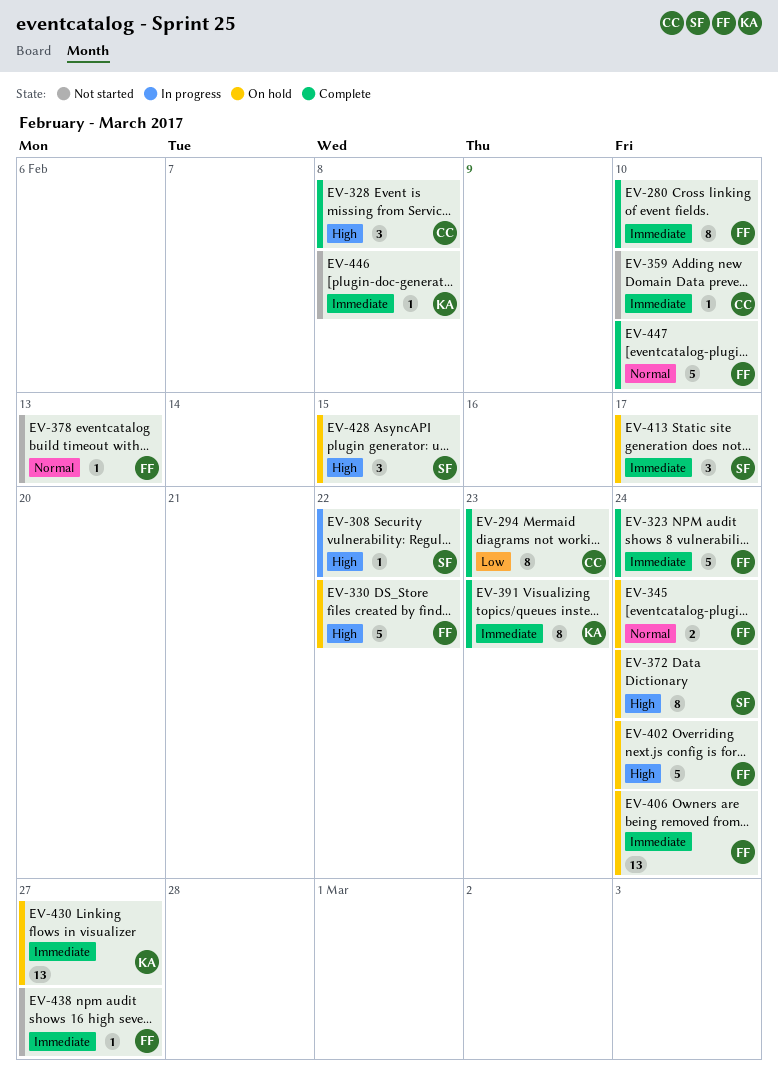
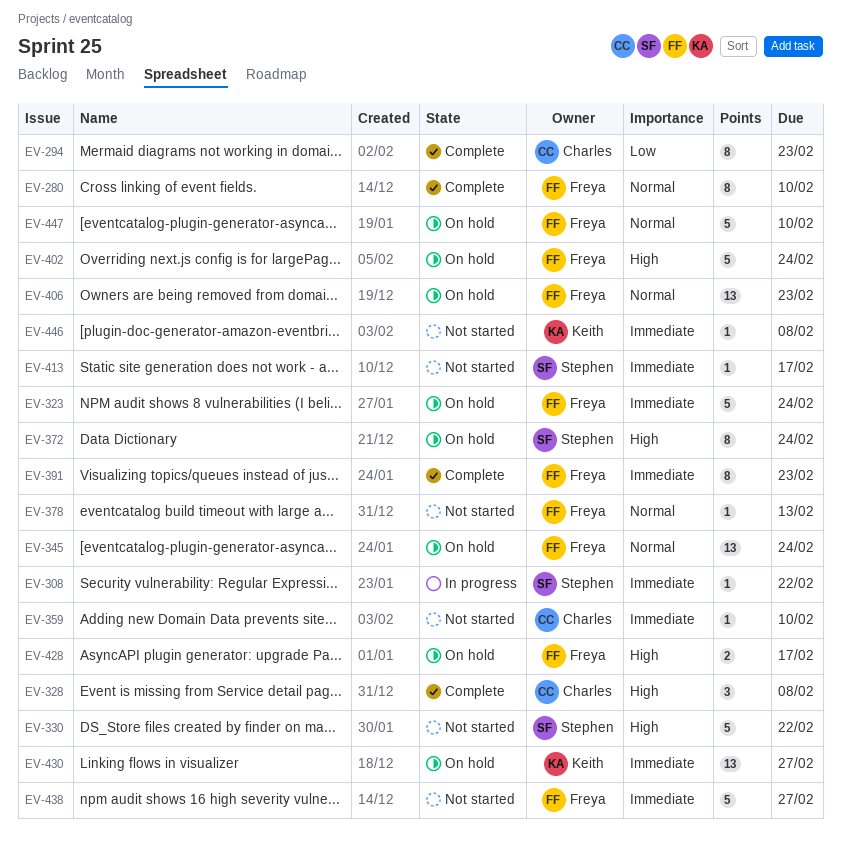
EV-280, priority: Immediate -> Normal
EV-308, priority: High -> Immediate
EV-323, status: Complete -> On hold
EV-330, status: On hold -> Not started
EV-330, owner: Freya -> Stephen
EV-345, estimate: 2 -> 13
EV-391, owner: Keith -> Freya
EV-406, priority: Immediate -> Normal
EV-406, due: Feb 24 -> Feb 23
EV-413, status: On hold -> Not started
EV-413, estimate: 3 -> 1
EV-428, owner: Stephen -> Freya
EV-428, estimate: 3 -> 2
EV-428, due: Feb 15 -> Feb 17
EV-438, estimate: 1 -> 5
EV-447, status: Complete -> On hold

